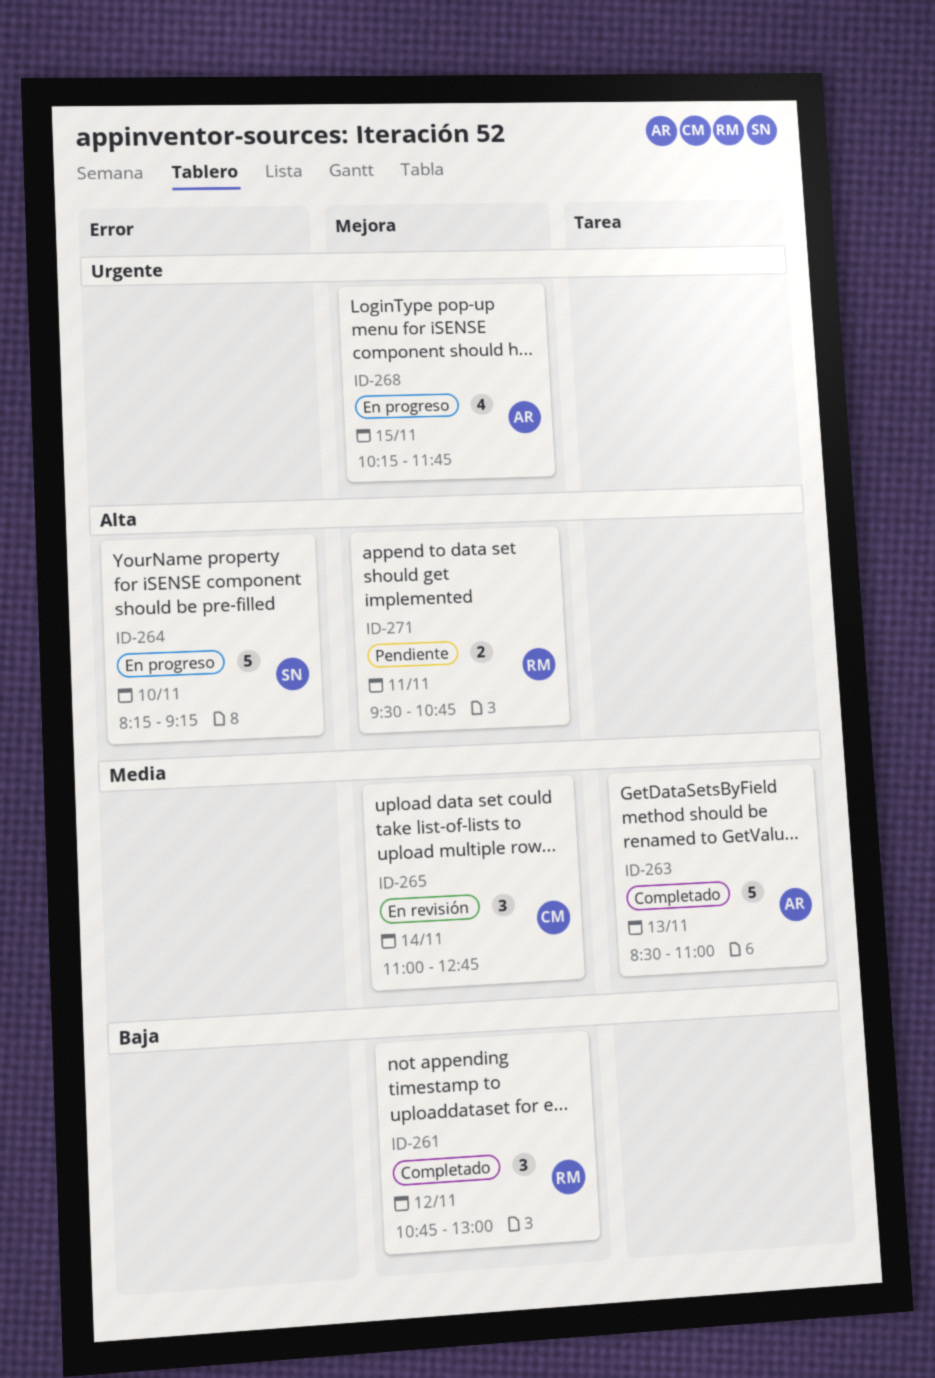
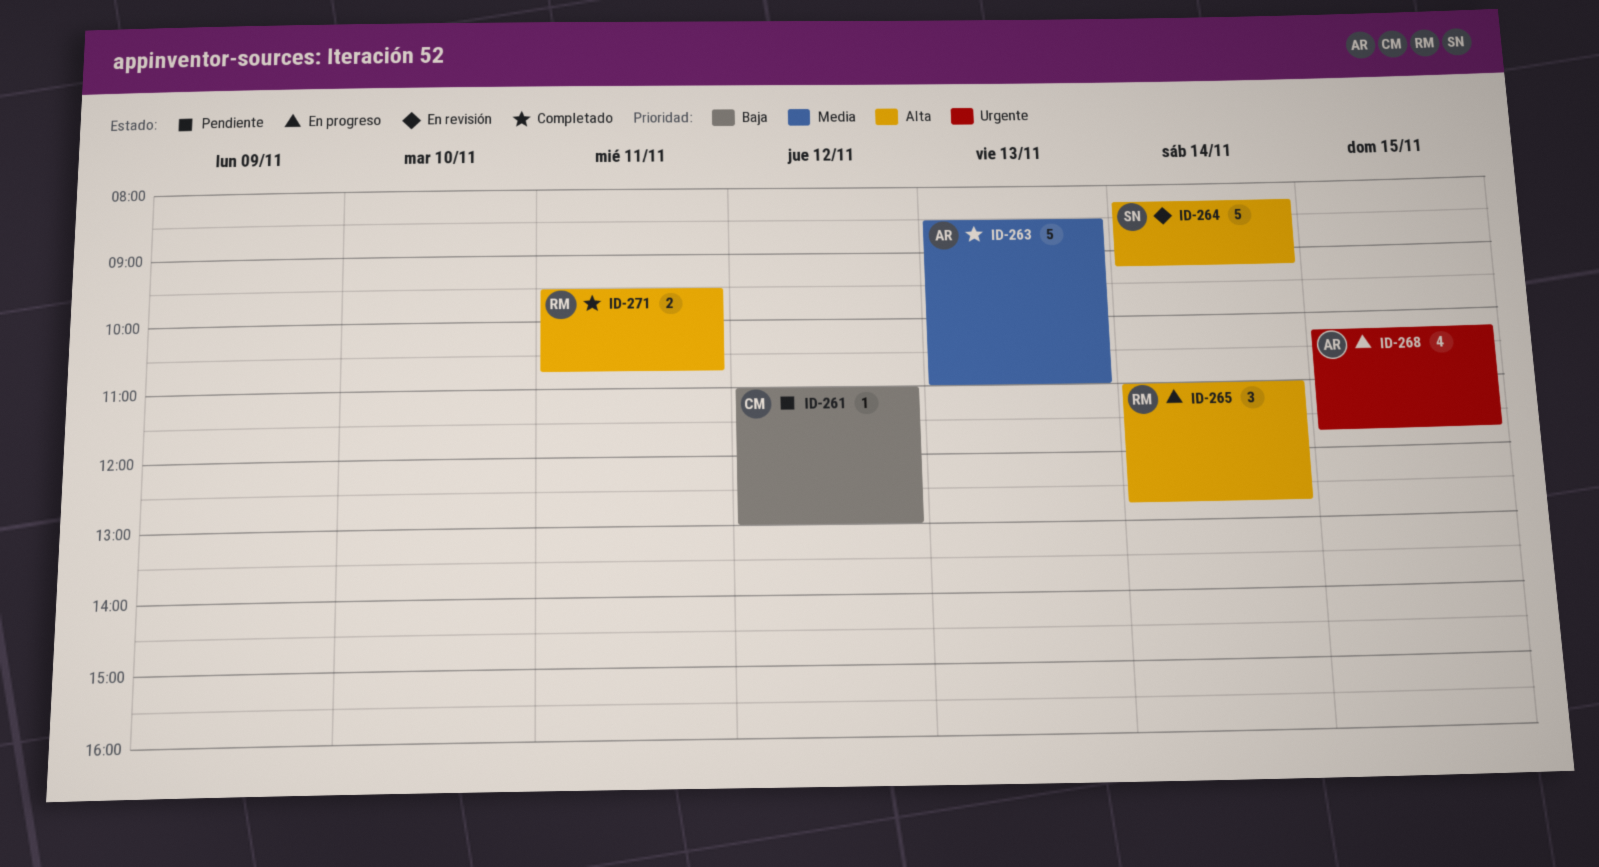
ID-261, status: Completado -> Pendiente
ID-261, owner: RM -> CM
ID-261, estimate: 3 -> 1
ID-261, begins: 10:45 -> 11:00
ID-264, status: En progreso -> En revisión
ID-264, day: Nov 10 -> Nov 14
ID-265, status: En revisión -> En progreso
ID-265, owner: CM -> RM
ID-265, priority: Media -> Alta
ID-271, status: Pendiente -> Completado

